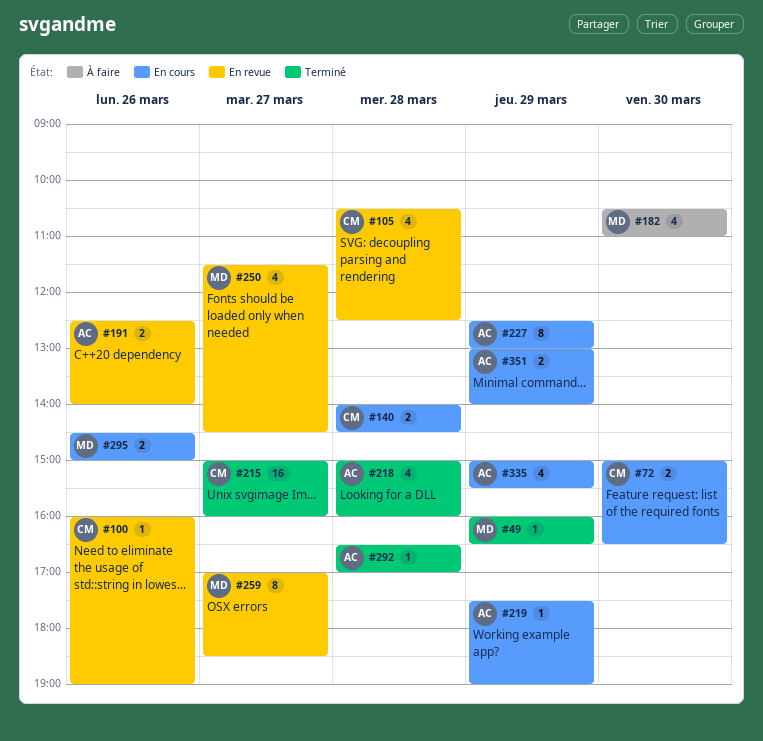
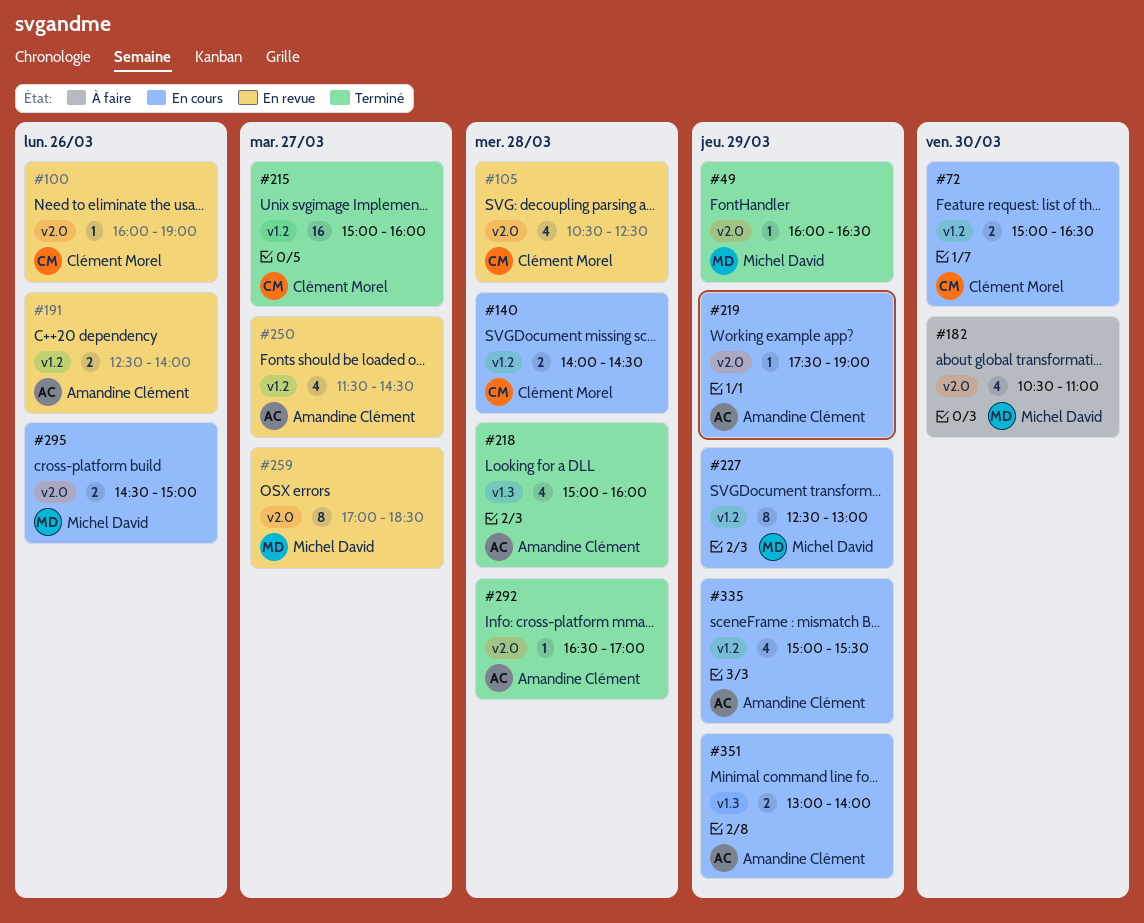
#227, owner: Amandine Clément -> Michel David
#250, owner: Michel David -> Amandine Clément

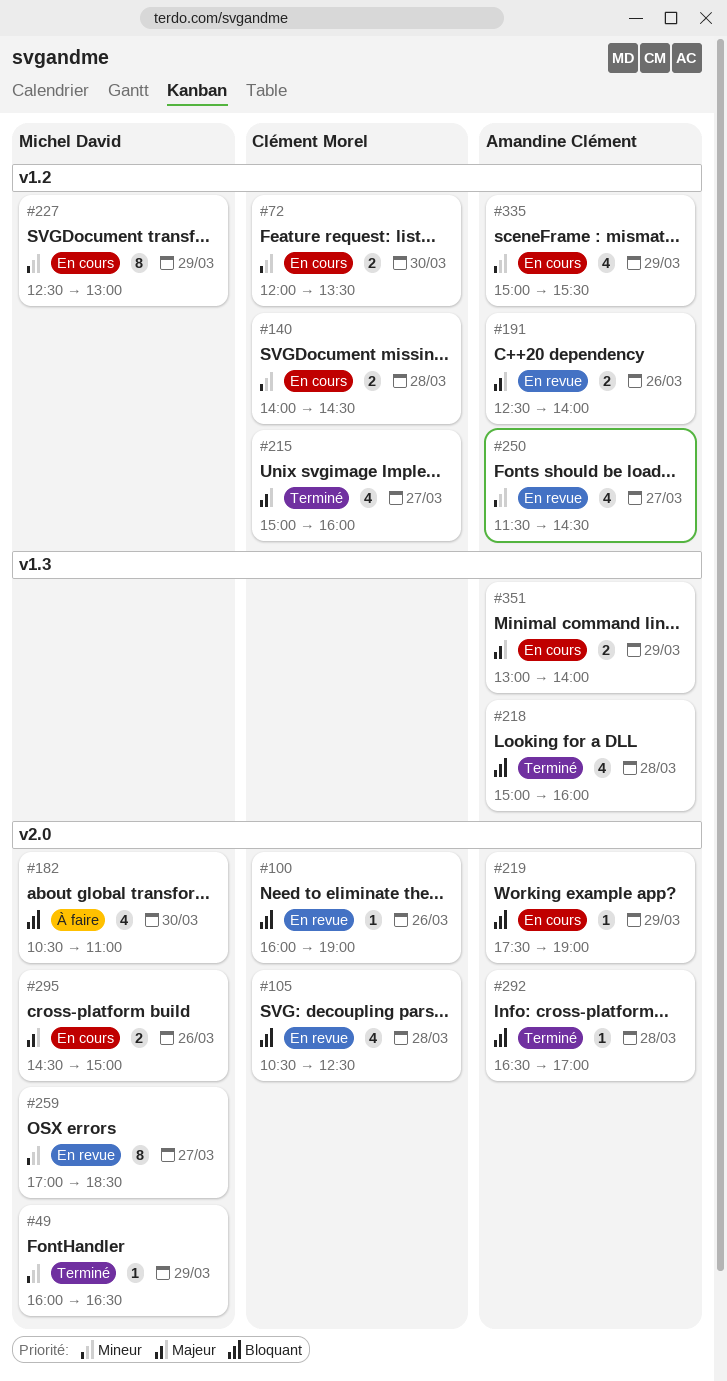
#72, begins: 15:00 -> 12:00
#72, ends: 16:30 -> 13:30
#215, estimate: 16 -> 4

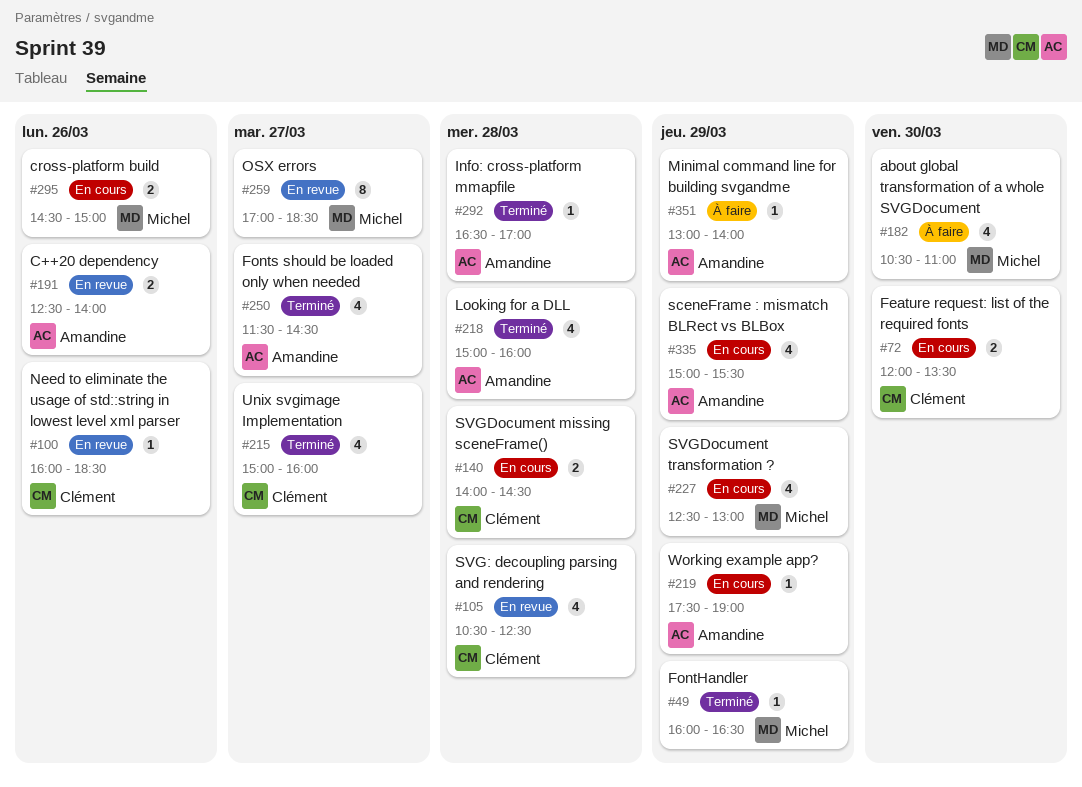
#100, ends: 19:00 -> 18:30
#227, estimate: 8 -> 4
#250, status: En revue -> Terminé
#351, status: En cours -> À faire
#351, estimate: 2 -> 1

